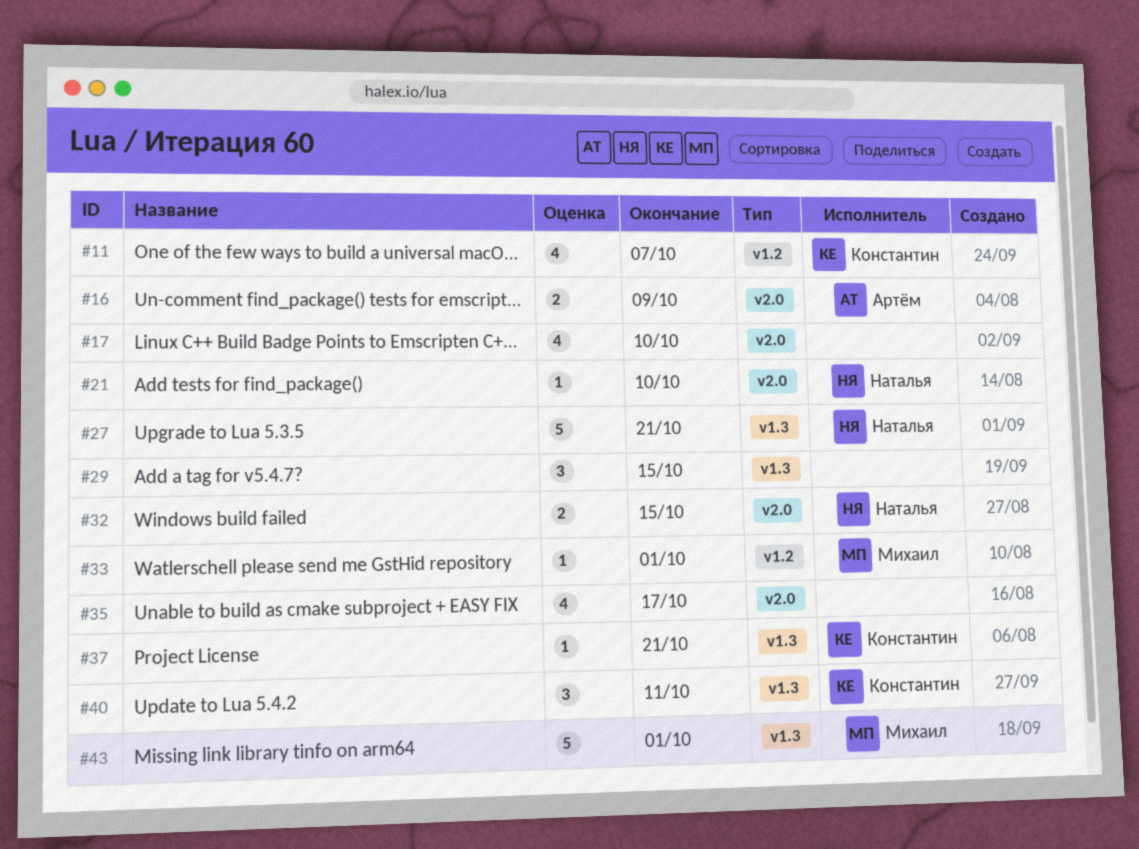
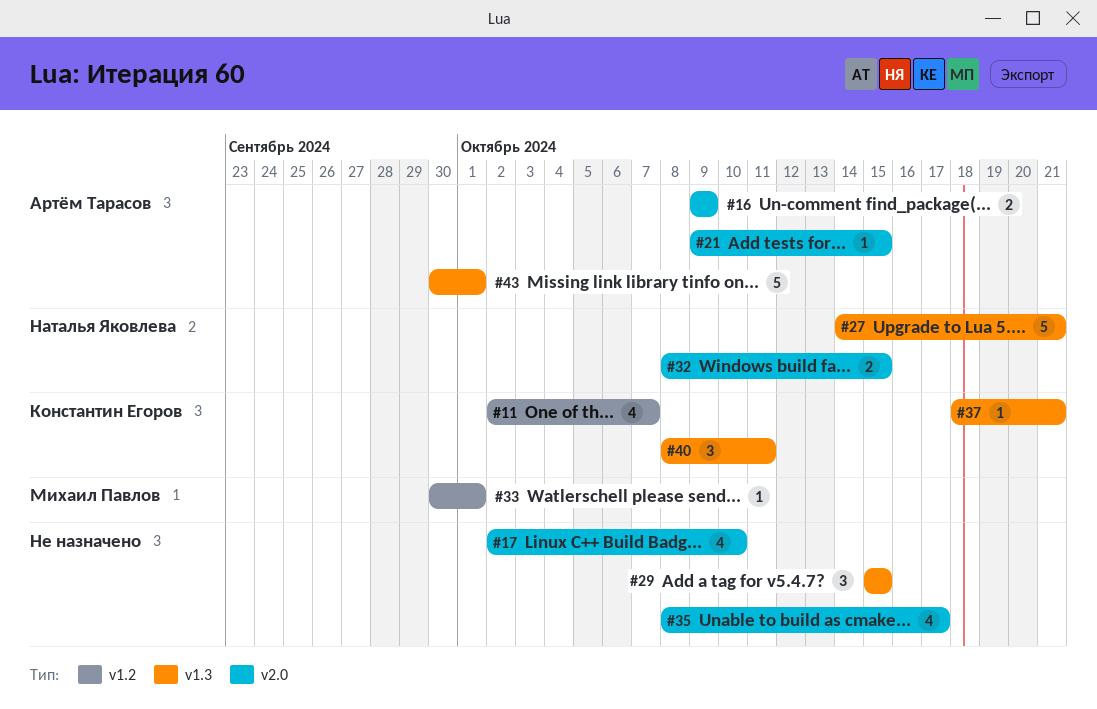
#21, owner: Наталья Яковлева -> Артём Тарасов
#21, due: Oct 10 -> Oct 15
#43, owner: Михаил Павлов -> Артём Тарасов

